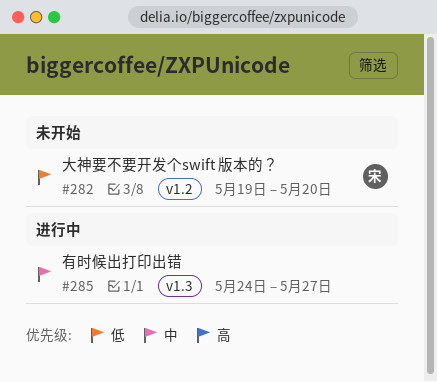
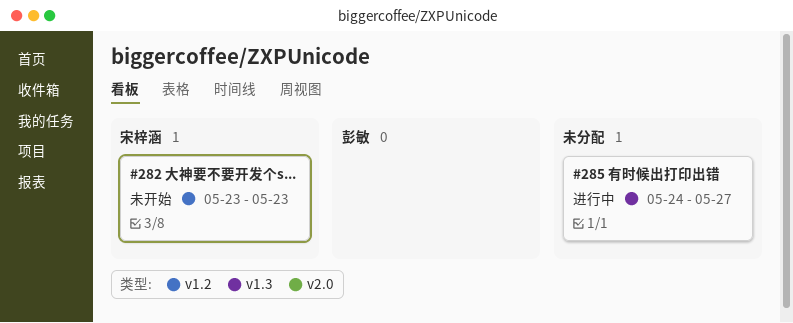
#282, start: May 19 -> May 23
#282, due: May 20 -> May 23

